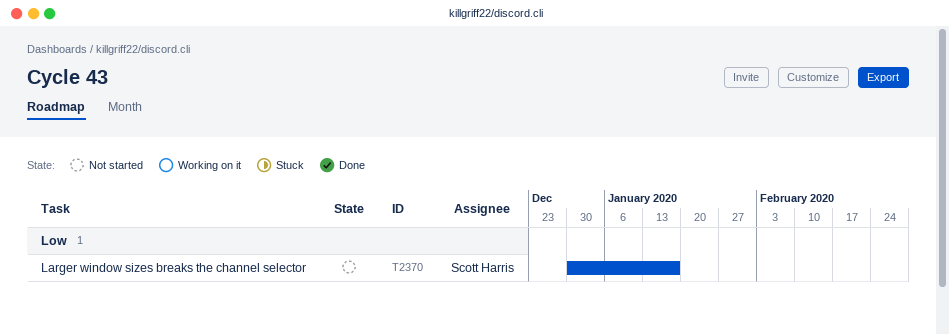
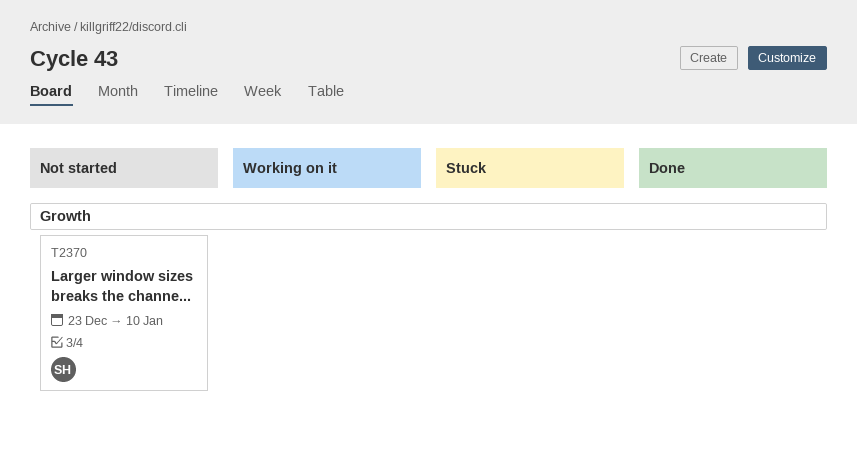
T2370, start: Dec 30 -> Dec 23
T2370, due: Jan 17 -> Jan 10

